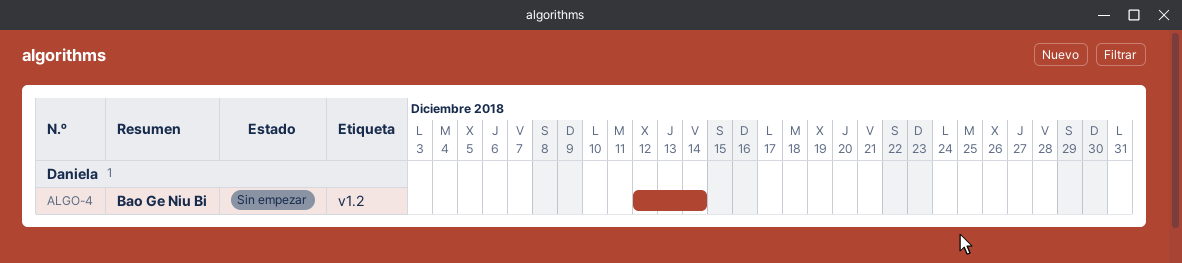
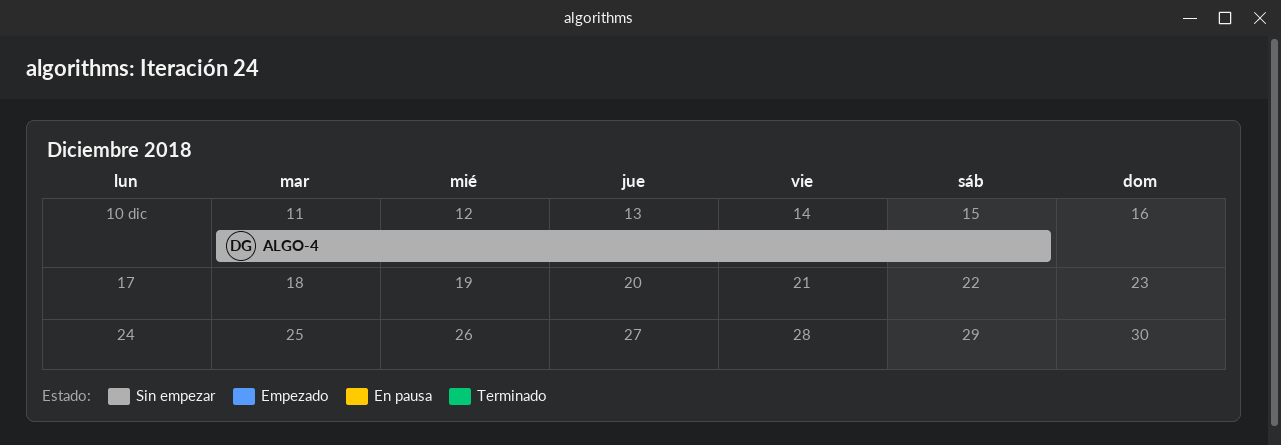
ALGO-4, start: Dec 12 -> Dec 11
ALGO-4, due: Dec 14 -> Dec 15

